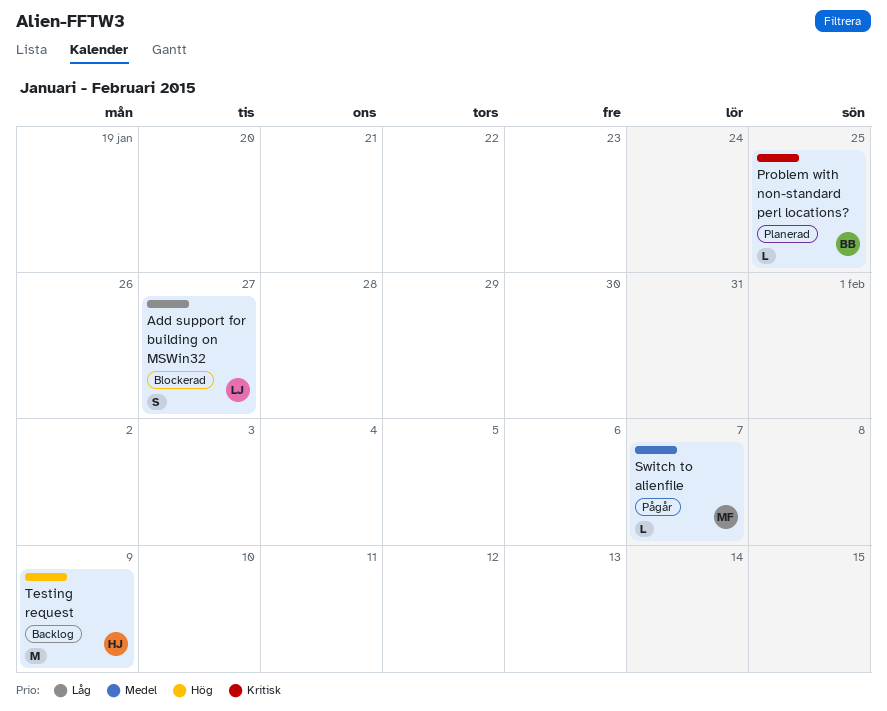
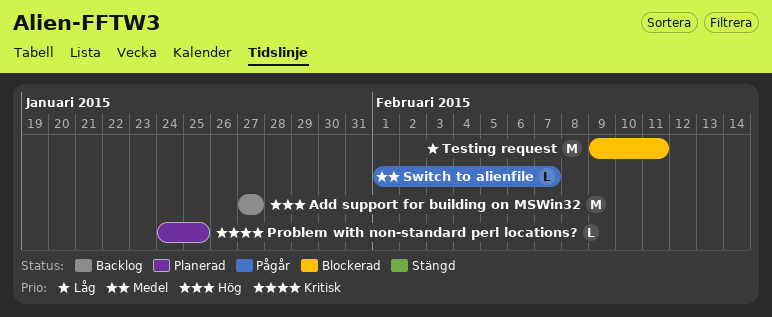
Add support for building on MSWin32, status: Blockerad -> Backlog
Add support for building on MSWin32, priority: Låg -> Hög
Add support for building on MSWin32, estimate: S -> M
Testing request, status: Backlog -> Blockerad
Testing request, priority: Hög -> Låg
Testing request, due: Feb 9 -> Feb 11

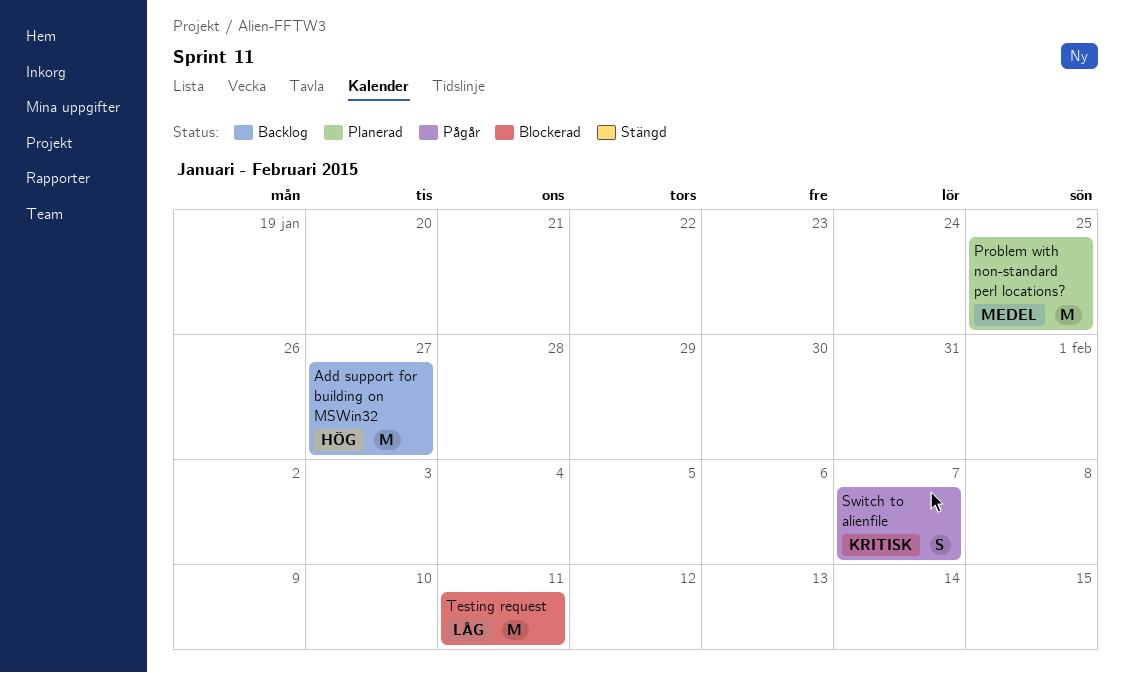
Problem with non-standard perl locations?, priority: Kritisk -> Medel
Problem with non-standard perl locations?, estimate: L -> M
Switch to alienfile, priority: Medel -> Kritisk
Switch to alienfile, estimate: L -> S

